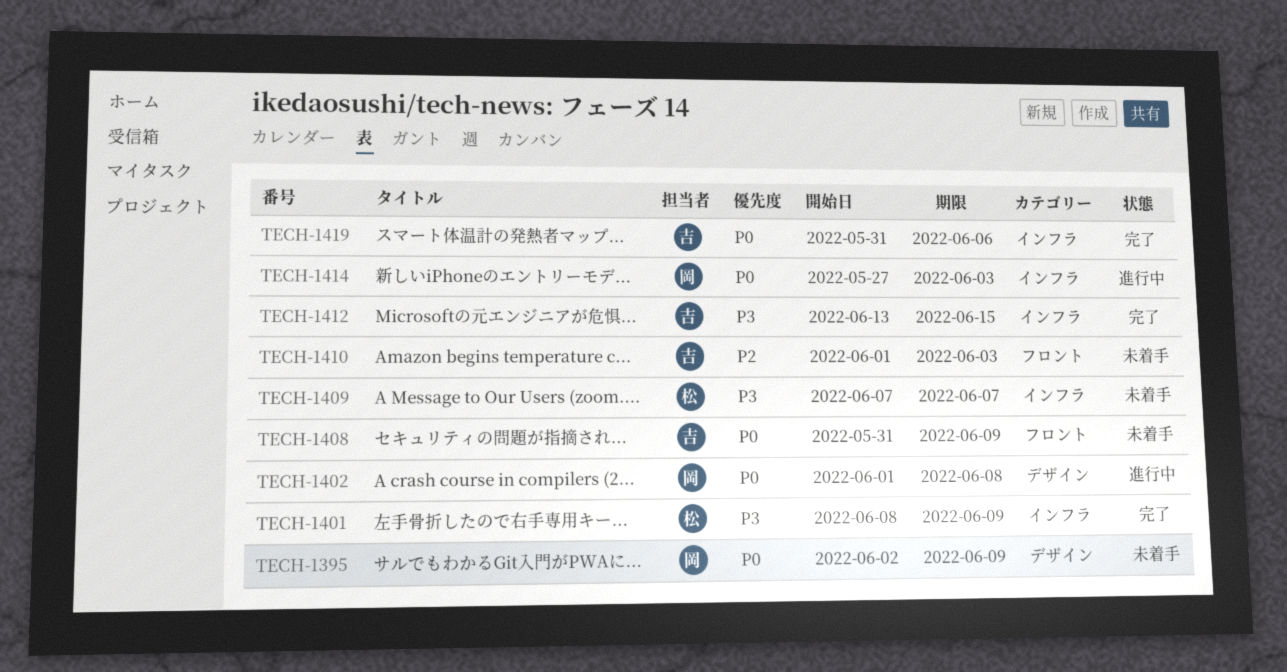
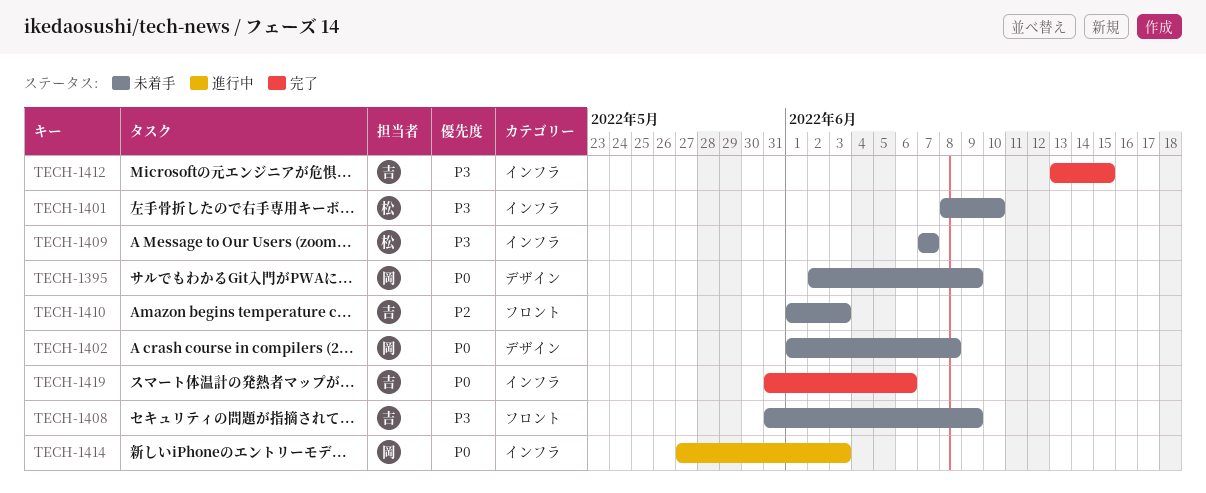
TECH-1401, status: 完了 -> 未着手
TECH-1401, due: Jun 9 -> Jun 10
TECH-1402, status: 進行中 -> 未着手
TECH-1408, priority: P0 -> P3

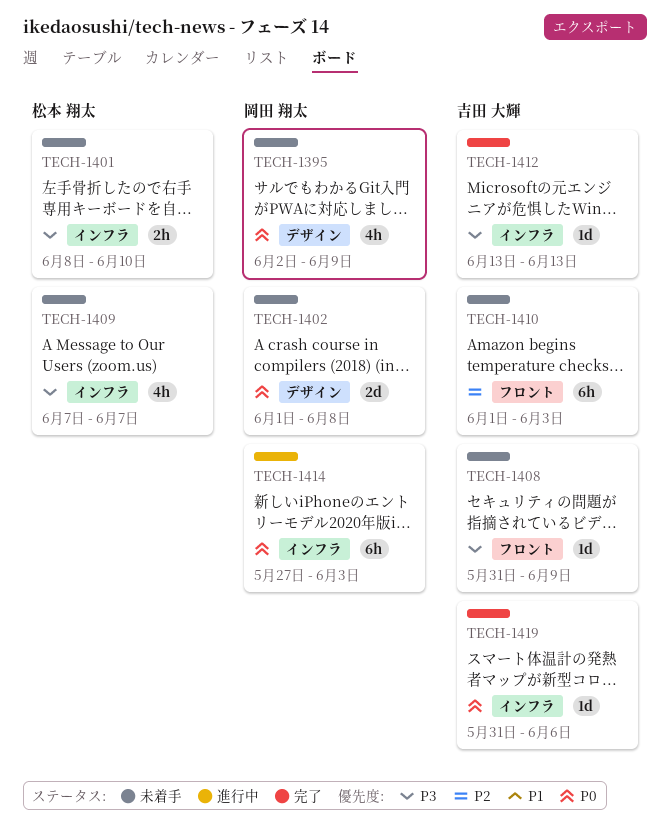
TECH-1412, due: Jun 15 -> Jun 13

